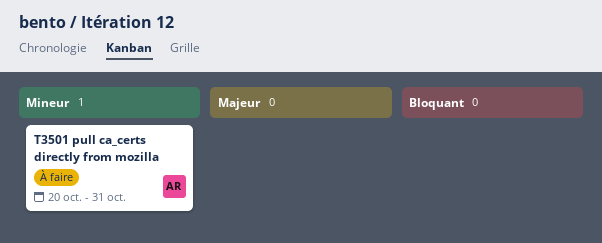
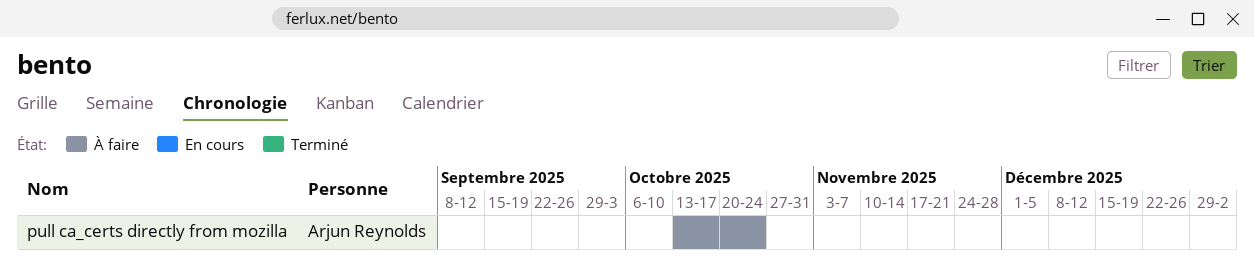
pull ca_certs directly from mozilla, start: Oct 20 -> Oct 13
pull ca_certs directly from mozilla, due: Oct 31 -> Oct 24

